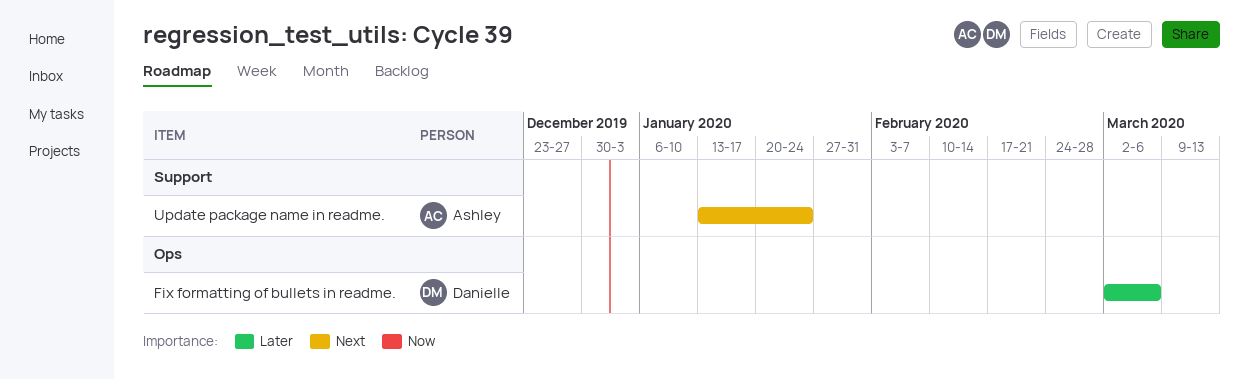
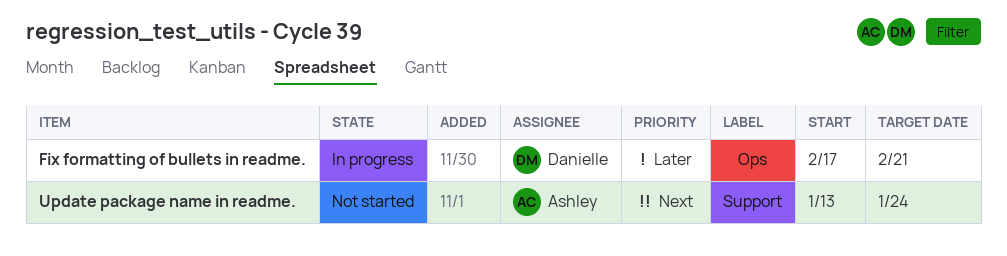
Fix formatting of bullets in readme., start: Mar 2 -> Feb 17
Fix formatting of bullets in readme., due: Mar 6 -> Feb 21

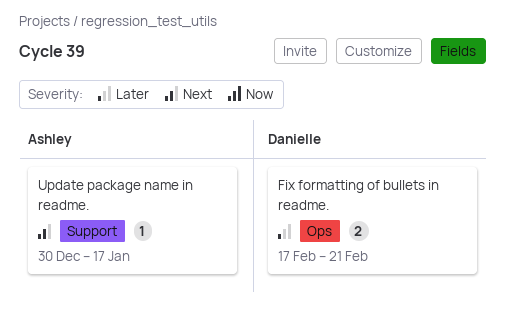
Update package name in readme., start: Jan 13 -> Dec 30
Update package name in readme., due: Jan 24 -> Jan 17

